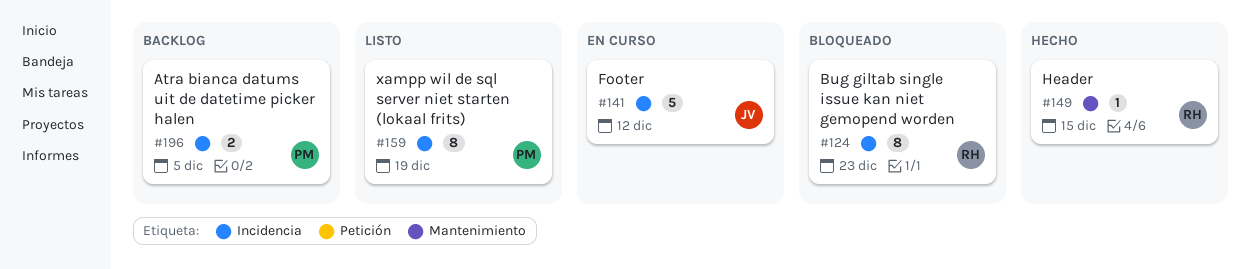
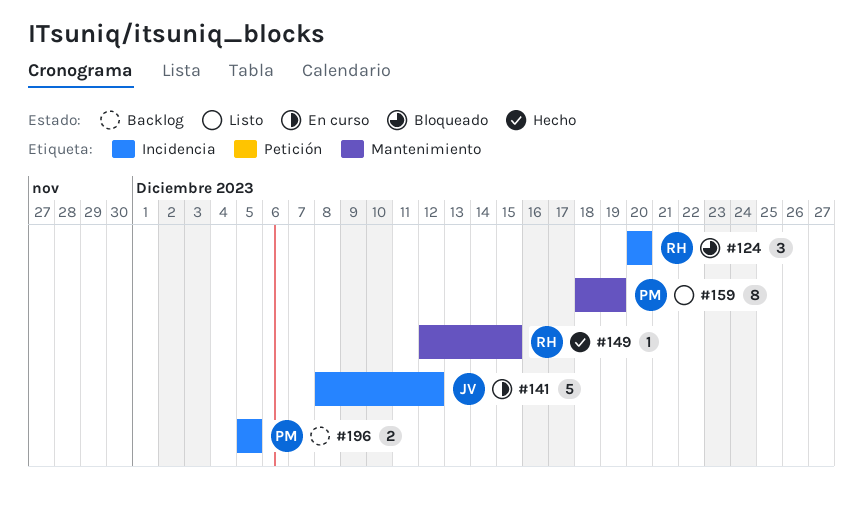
#124, estimate: 8 -> 3
#124, due: Dec 23 -> Dec 20
#159, label: Incidencia -> Mantenimiento

